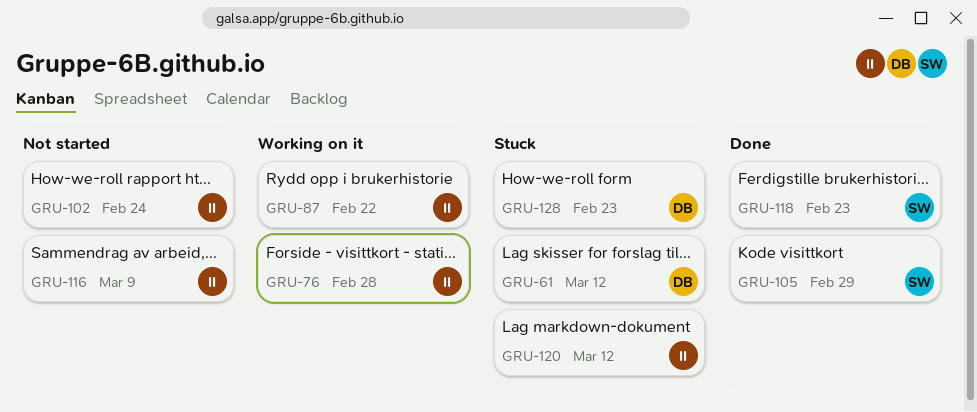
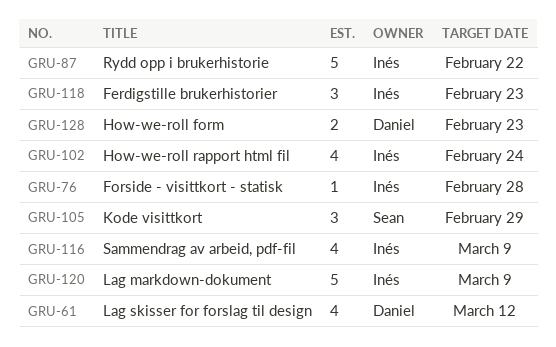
GRU-118, owner: Sean -> Inés
GRU-120, due: Mar 12 -> Mar 9

